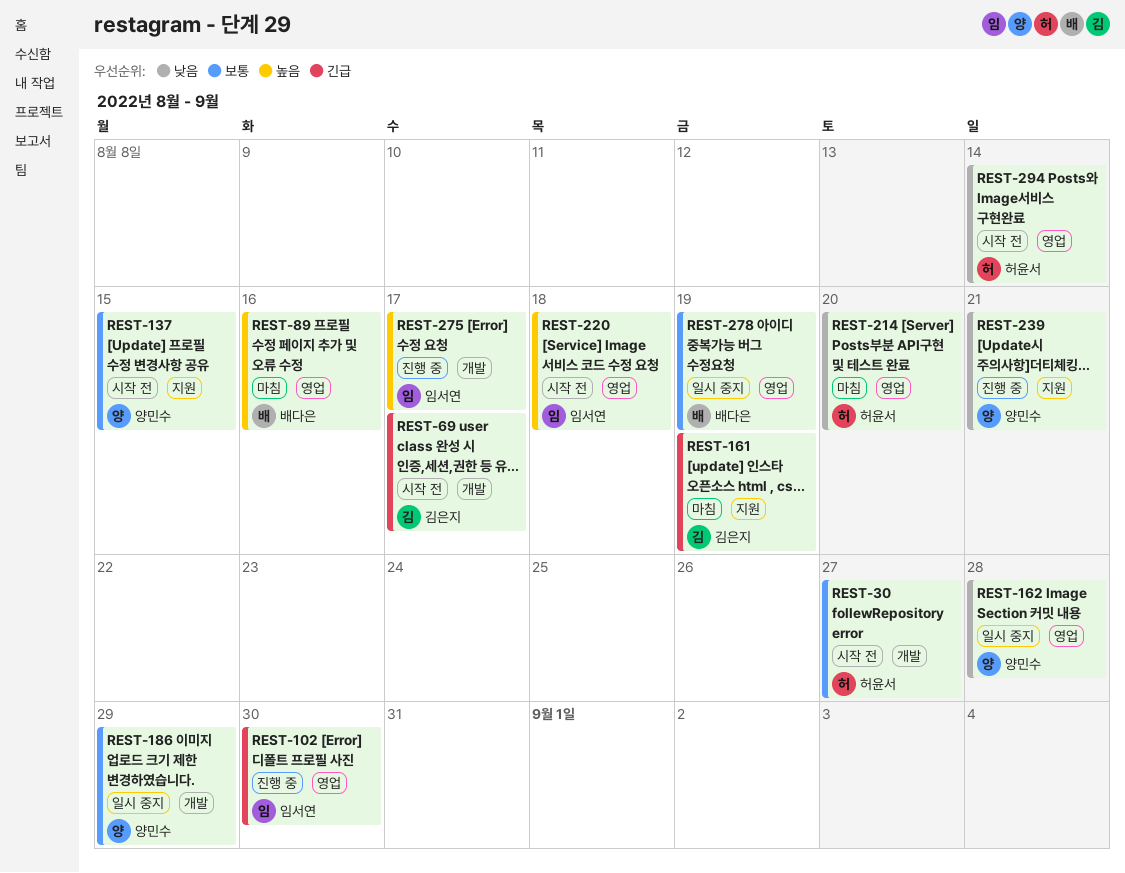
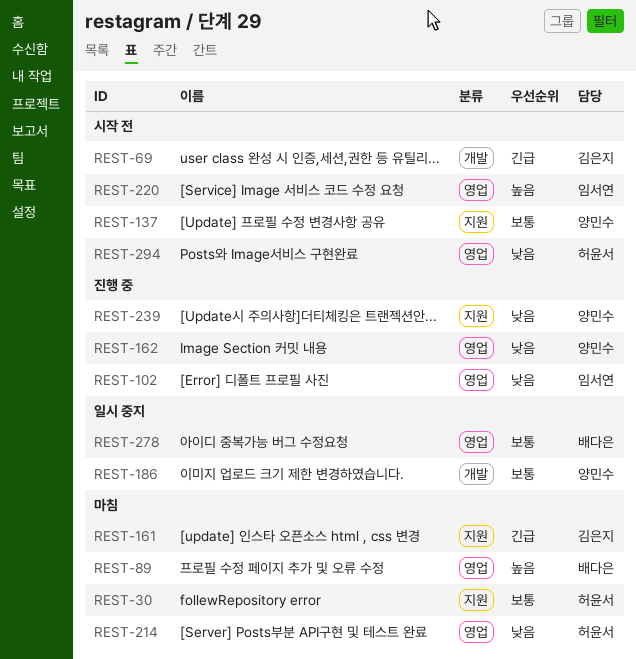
REST-30, status: 시작 전 -> 마침
REST-30, label: 개발 -> 지원
REST-102, priority: 긴급 -> 낮음
REST-162, status: 일시 중지 -> 진행 중
REST-275: present -> none

